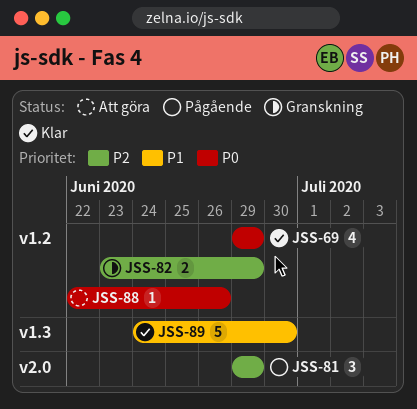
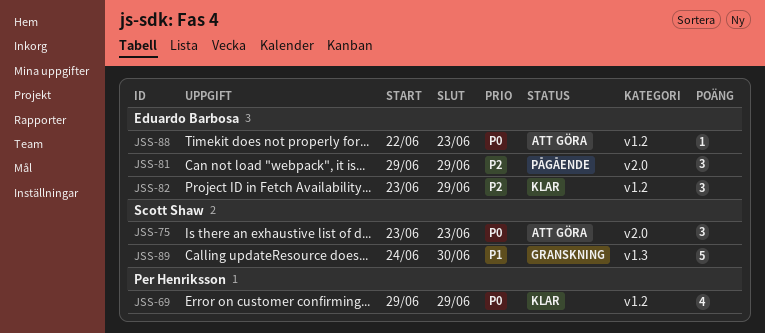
JSS-75: none -> present
JSS-82, status: Granskning -> Klar
JSS-82, estimate: 2 -> 3
JSS-88, due: Jun 26 -> Jun 23
JSS-89, status: Klar -> Granskning

